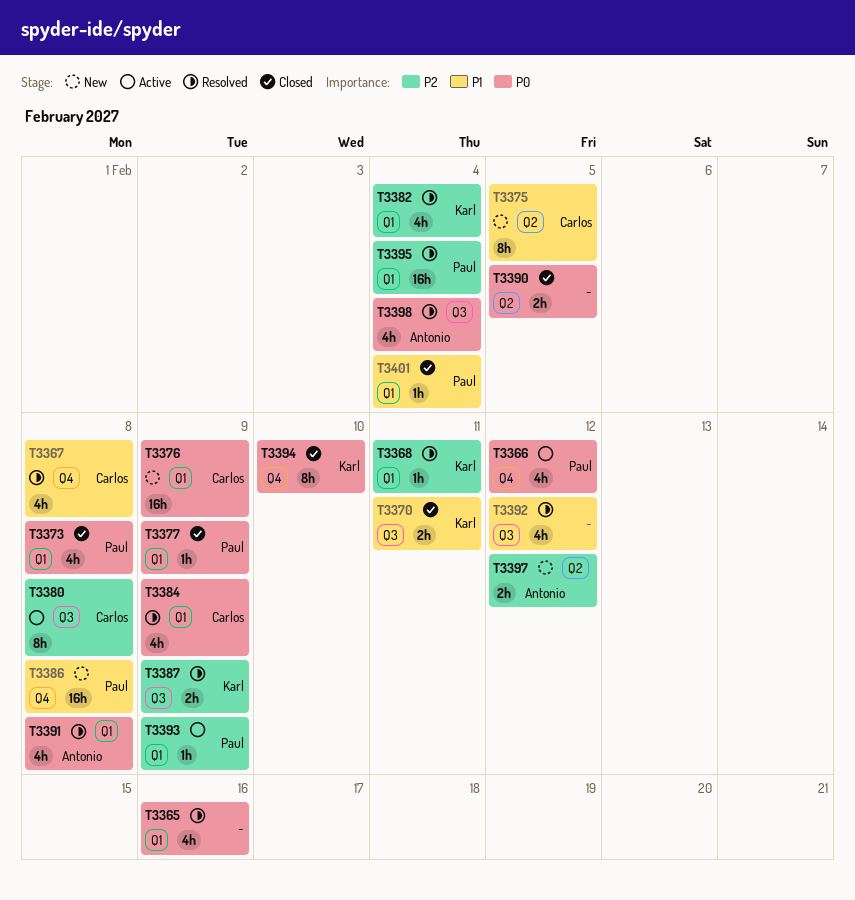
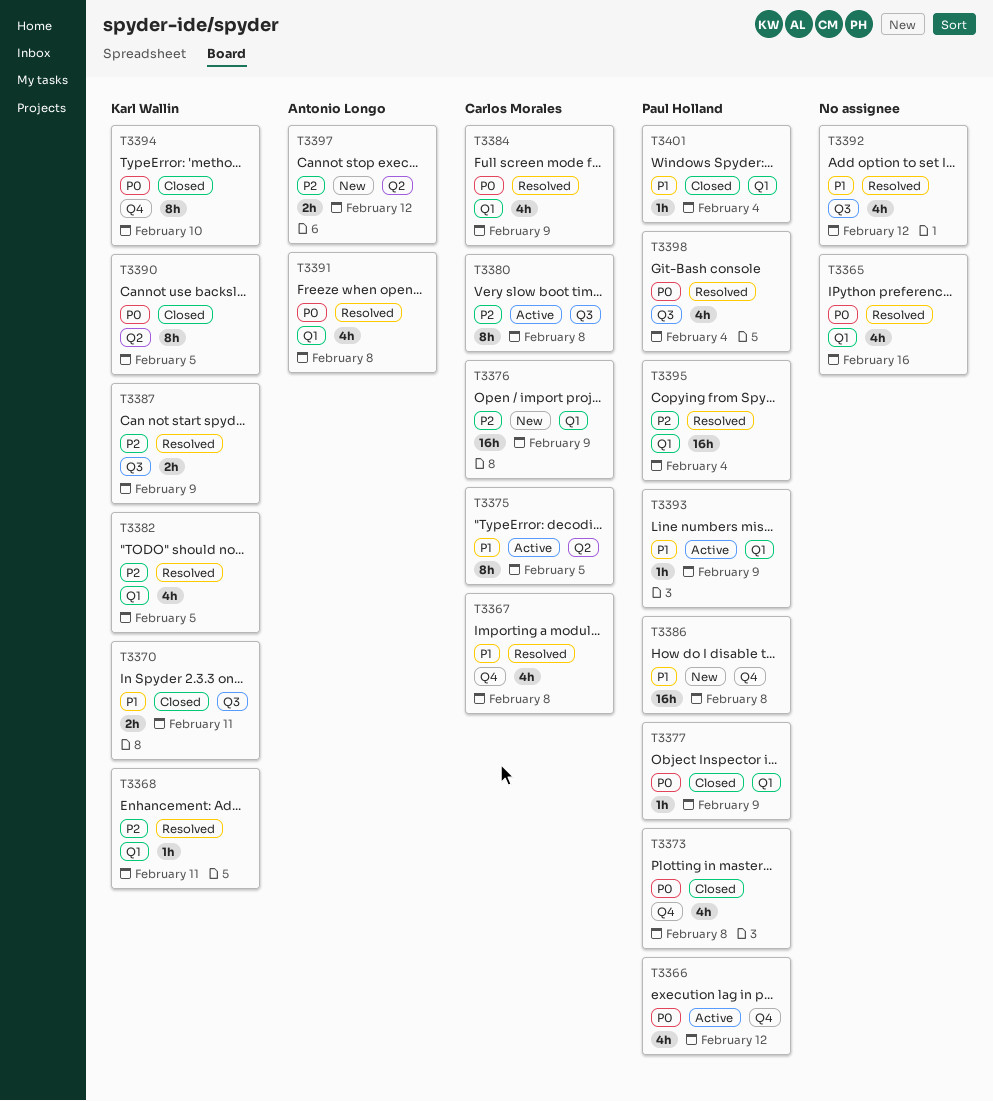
T3373, label: Q1 -> Q4
T3375, status: New -> Active
T3376, priority: P0 -> P2
T3382, due: Feb 4 -> Feb 5
T3390, owner: none -> Karl Wallin
T3390, estimate: 2h -> 8h
T3393, priority: P2 -> P1
T3398, owner: Antonio Longo -> Paul Holland

